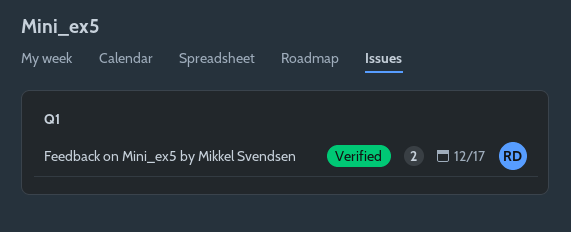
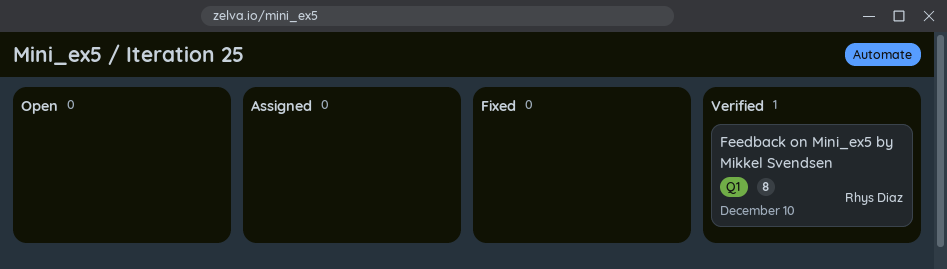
Feedback on Mini_ex5 by Mikkel Svendsen, estimate: 2 -> 8
Feedback on Mini_ex5 by Mikkel Svendsen, due: Dec 17 -> Dec 10

